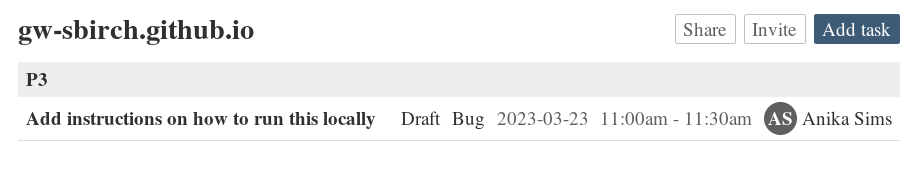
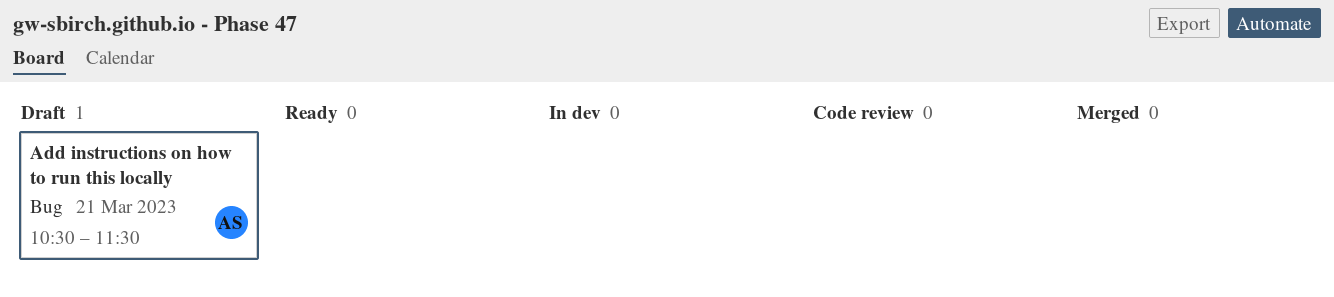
Add instructions on how to run this locally, day: Mar 23 -> Mar 21
Add instructions on how to run this locally, begins: 11:00 -> 10:30

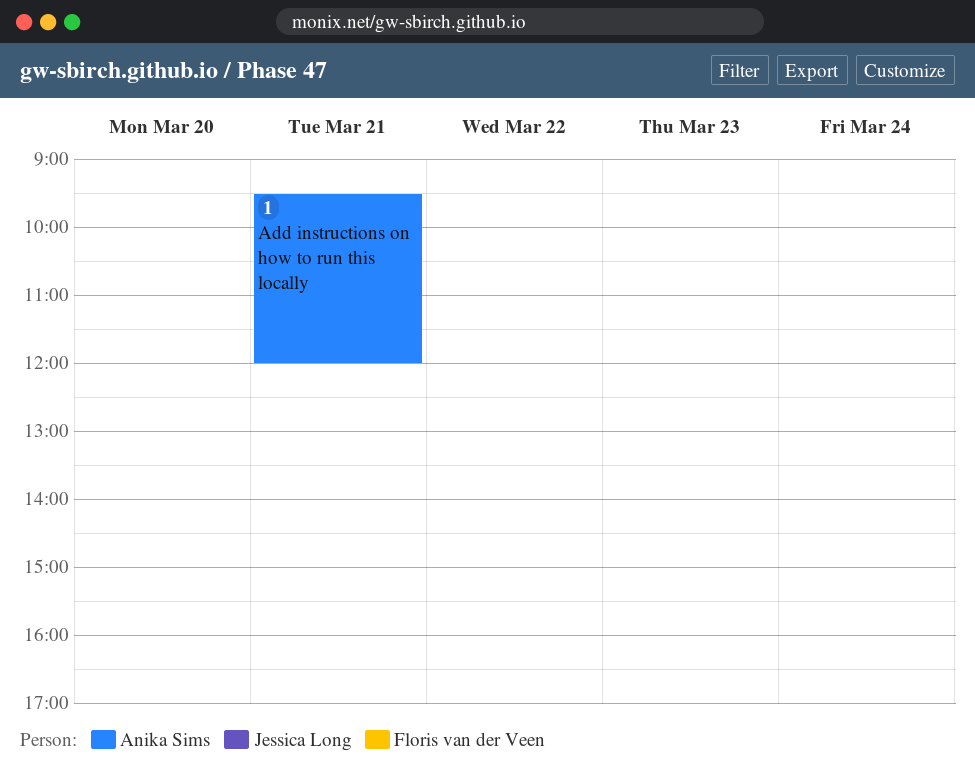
Add instructions on how to run this locally, begins: 10:30 -> 09:30
Add instructions on how to run this locally, ends: 11:30 -> 12:00

